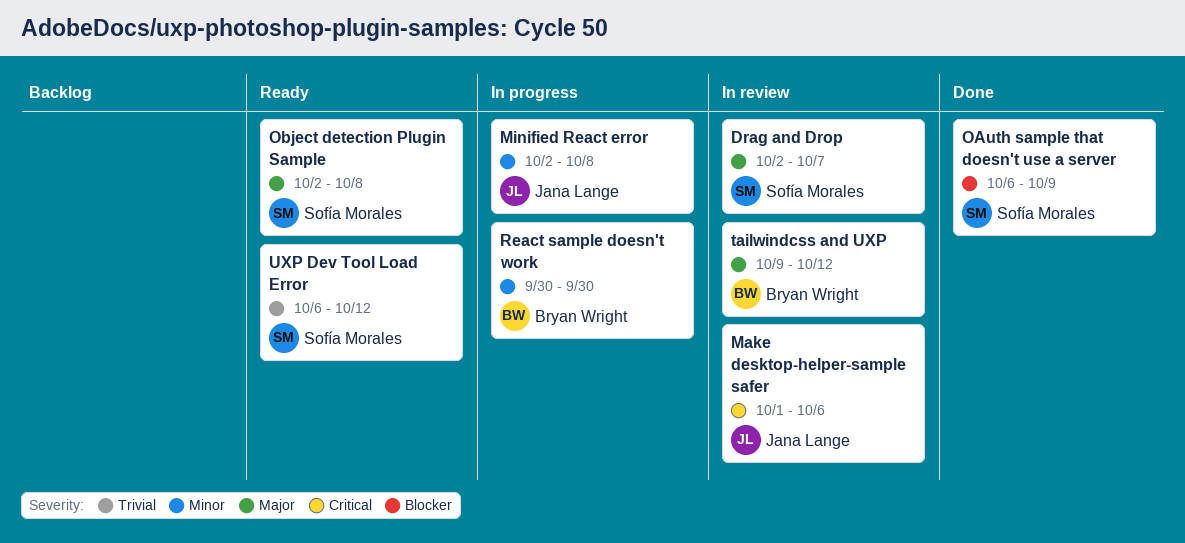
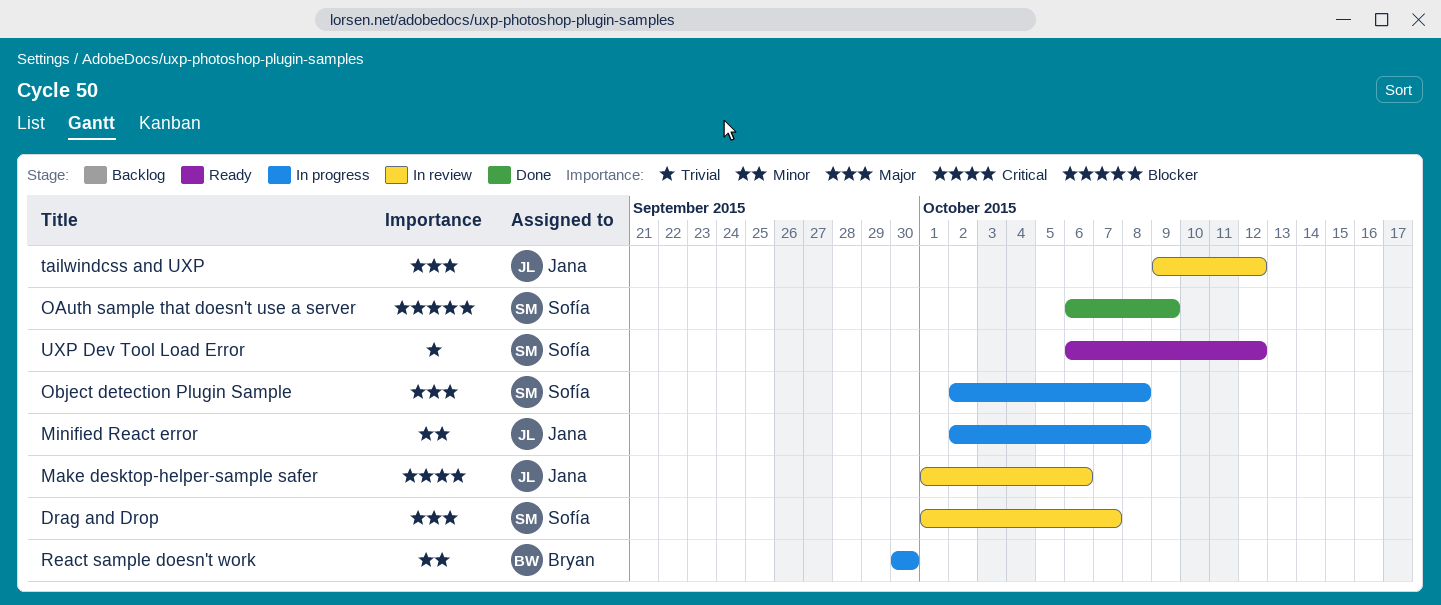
Drag and Drop, start: Oct 2 -> Oct 1
Object detection Plugin Sample, status: Ready -> In progress
tailwindcss and UXP, owner: Bryan Wright -> Jana Lange

